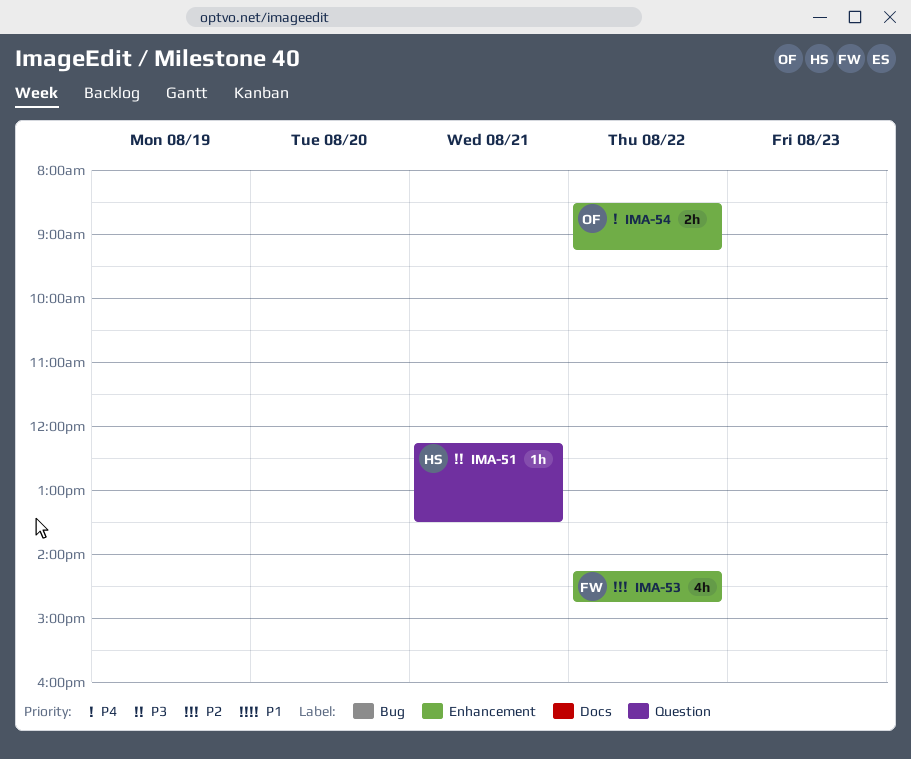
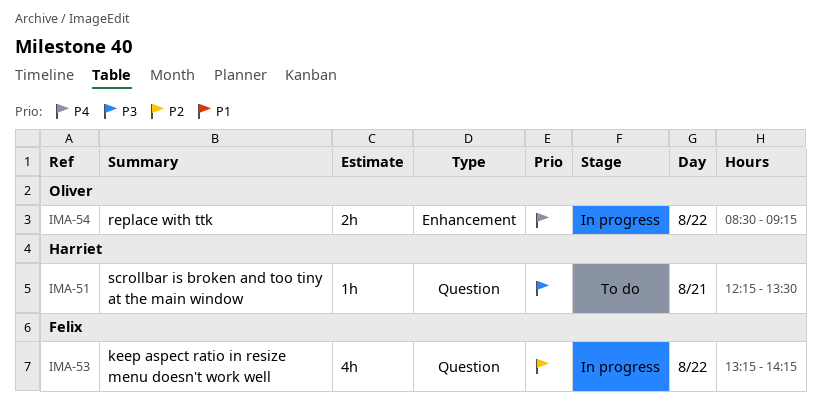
IMA-53, label: Enhancement -> Question
IMA-53, begins: 14:15 -> 13:15
IMA-53, ends: 14:45 -> 14:15

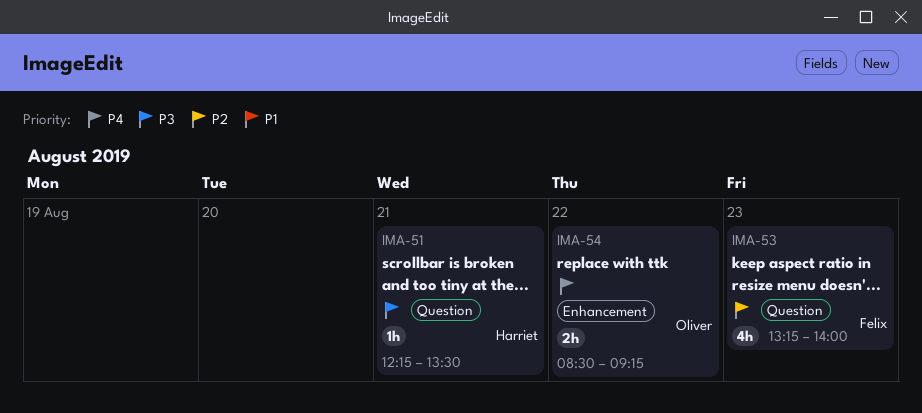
IMA-53, day: Aug 22 -> Aug 23
IMA-53, ends: 14:15 -> 14:00

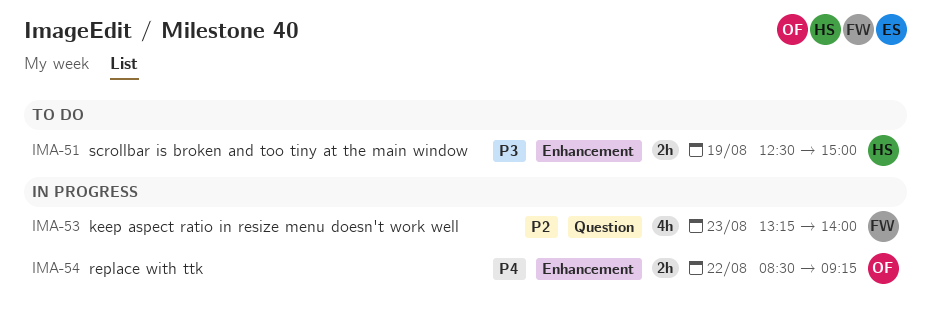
IMA-51, label: Question -> Enhancement
IMA-51, estimate: 1h -> 2h
IMA-51, day: Aug 21 -> Aug 19
IMA-51, begins: 12:15 -> 12:30
IMA-51, ends: 13:30 -> 15:00

